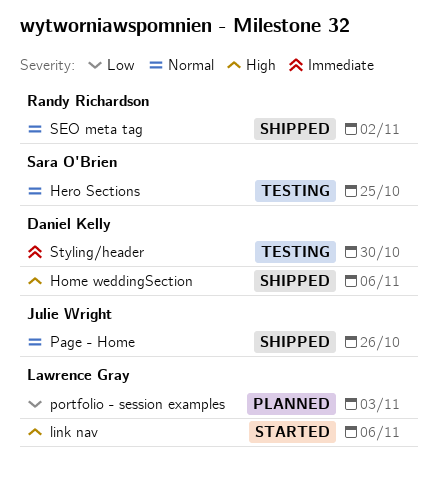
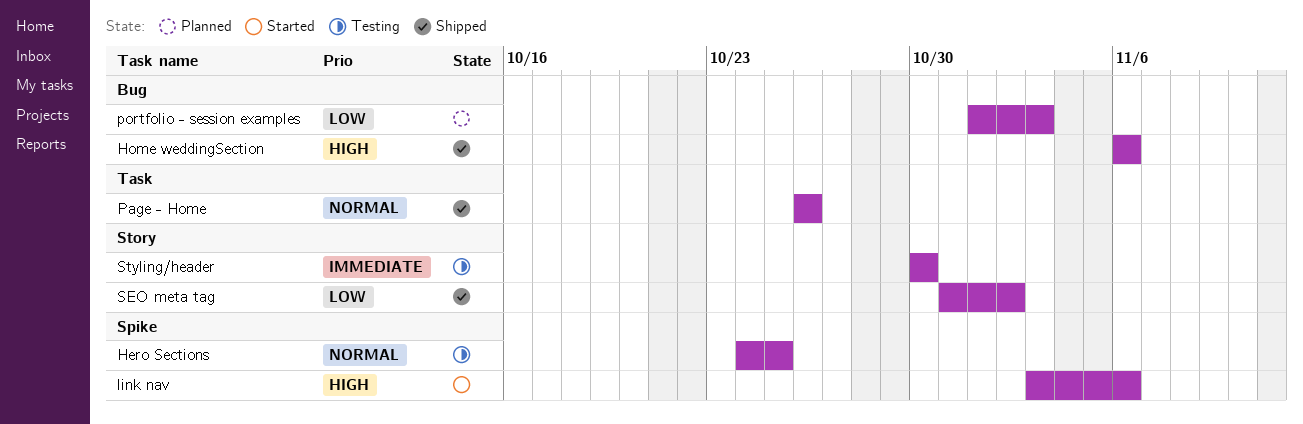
SEO meta tag, priority: Normal -> Low

